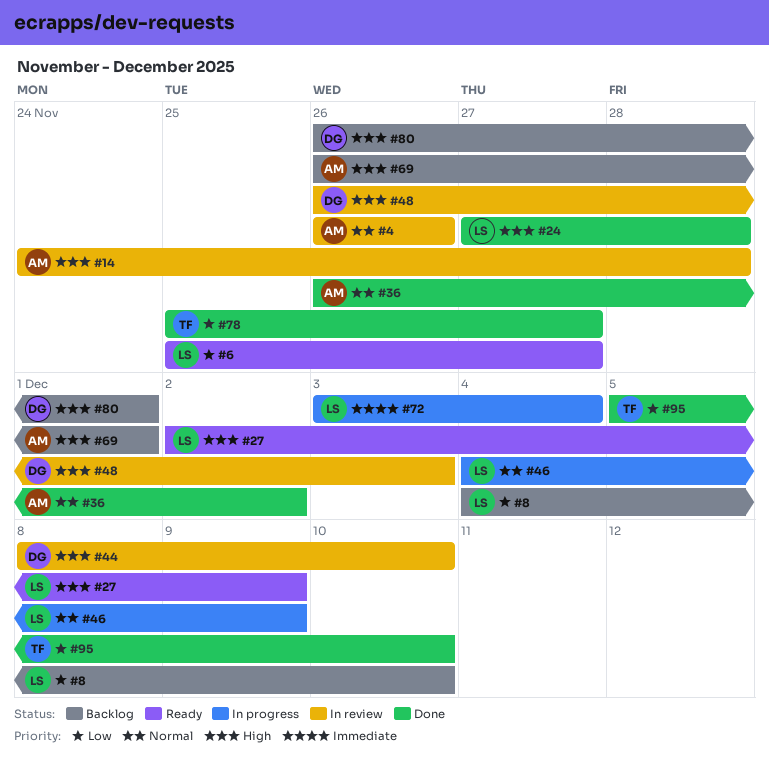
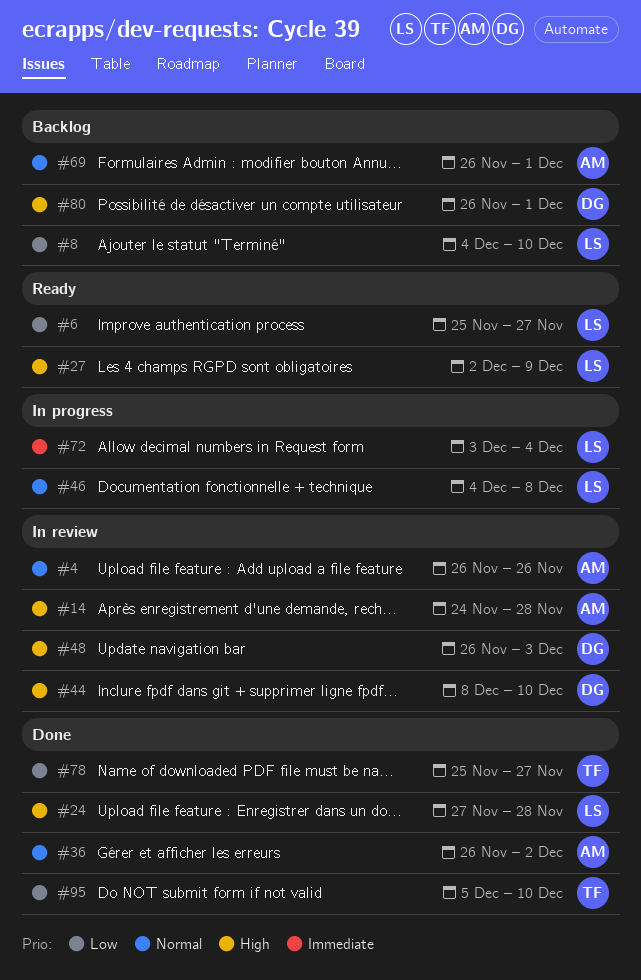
#46, due: Dec 9 -> Dec 8
#69, priority: High -> Normal

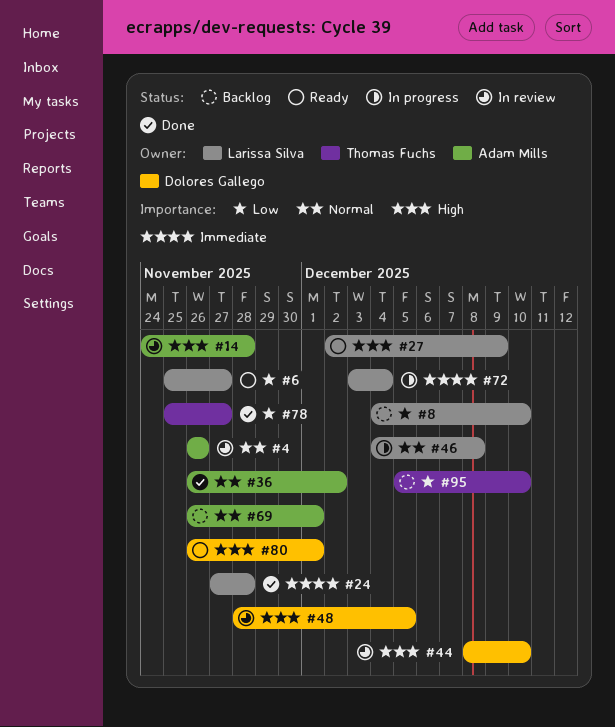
#24, priority: High -> Immediate
#48, start: Nov 26 -> Nov 28
#48, due: Dec 3 -> Dec 5
#80, status: Backlog -> Ready
#95, status: Done -> Backlog

